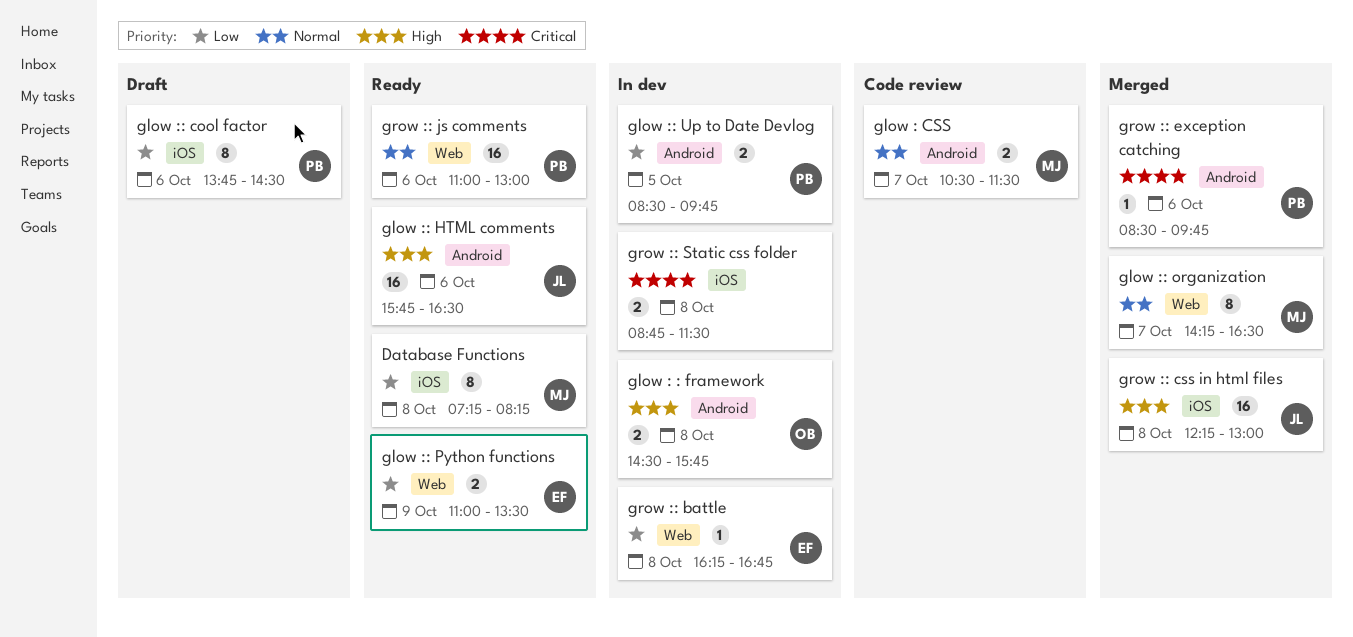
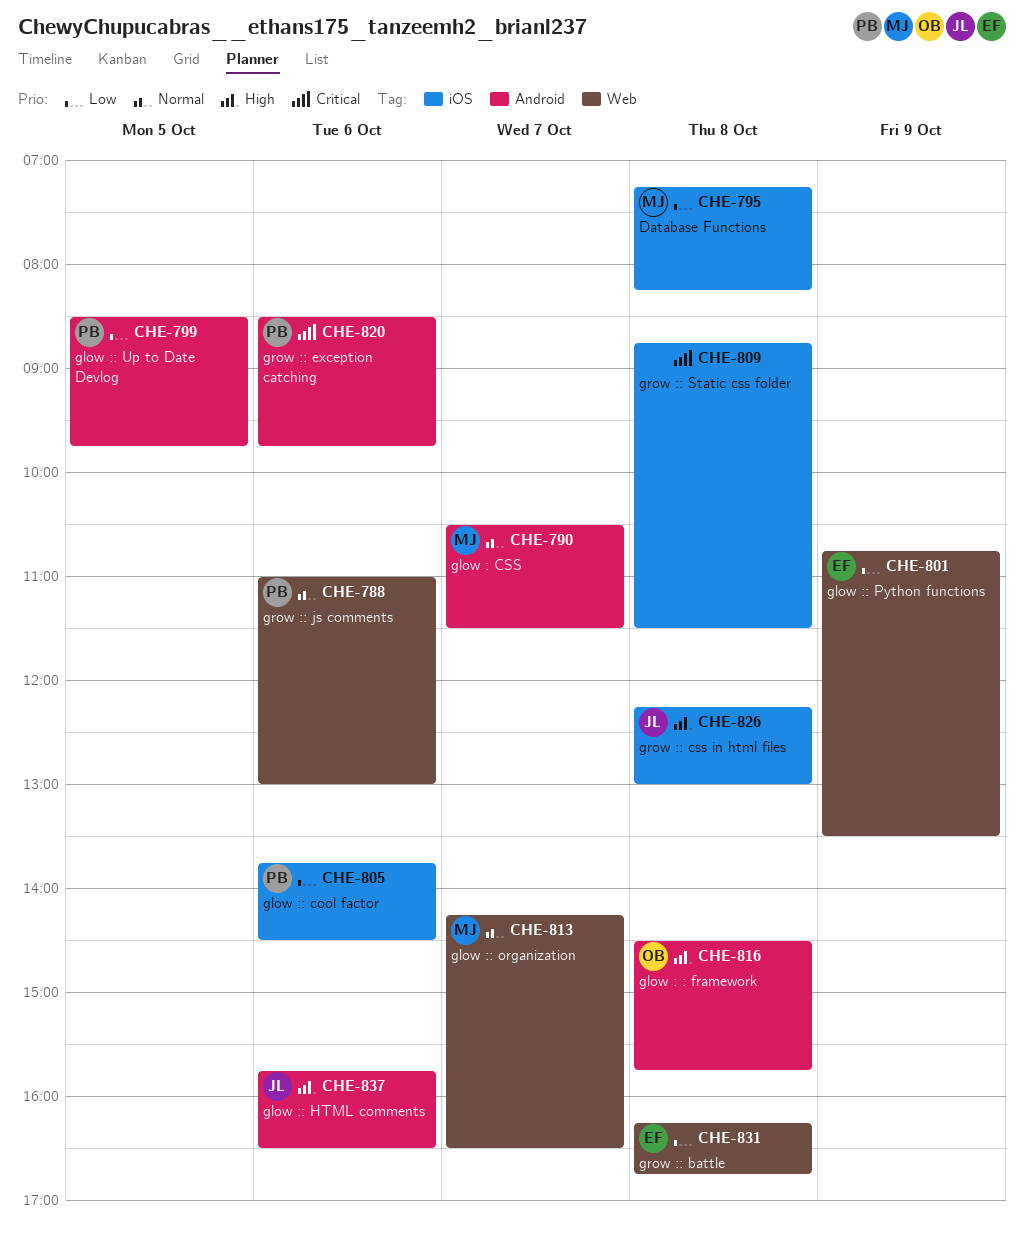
glow :: Python functions, begins: 11:00 -> 10:45

